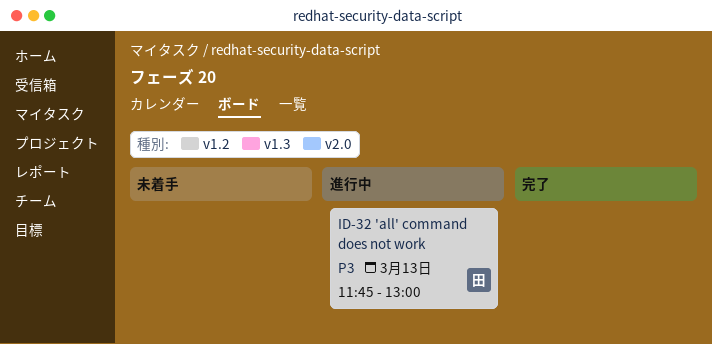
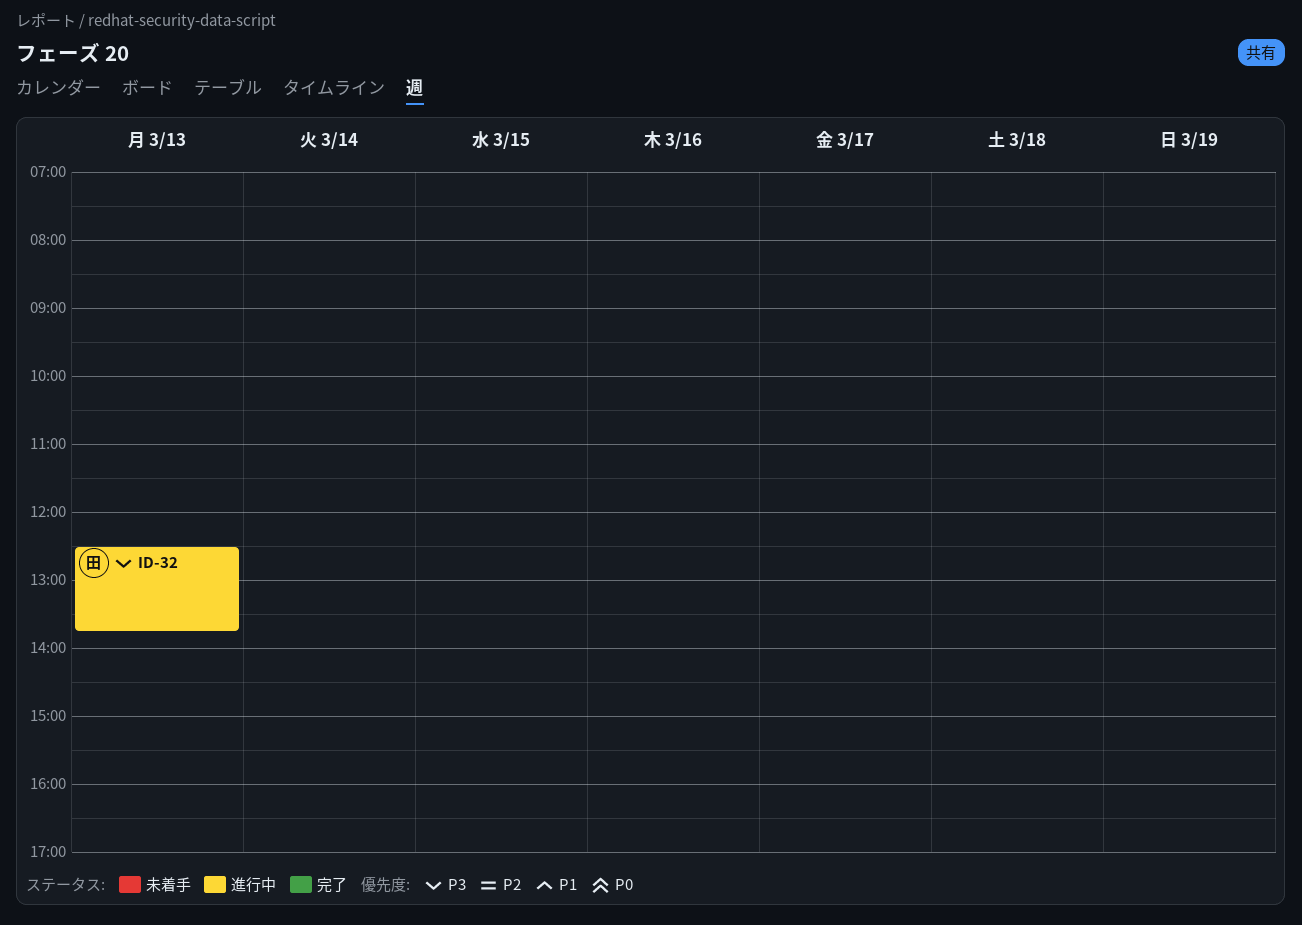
ID-32, begins: 11:45 -> 12:30
ID-32, ends: 13:00 -> 13:45

